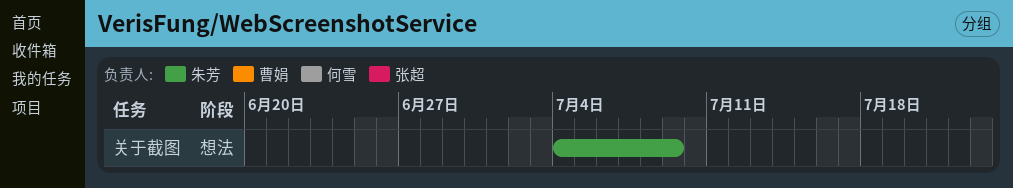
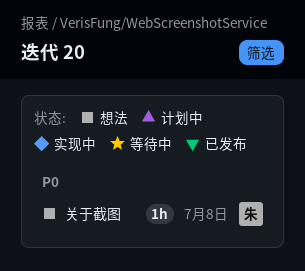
关于截图, due: Jul 9 -> Jul 8

